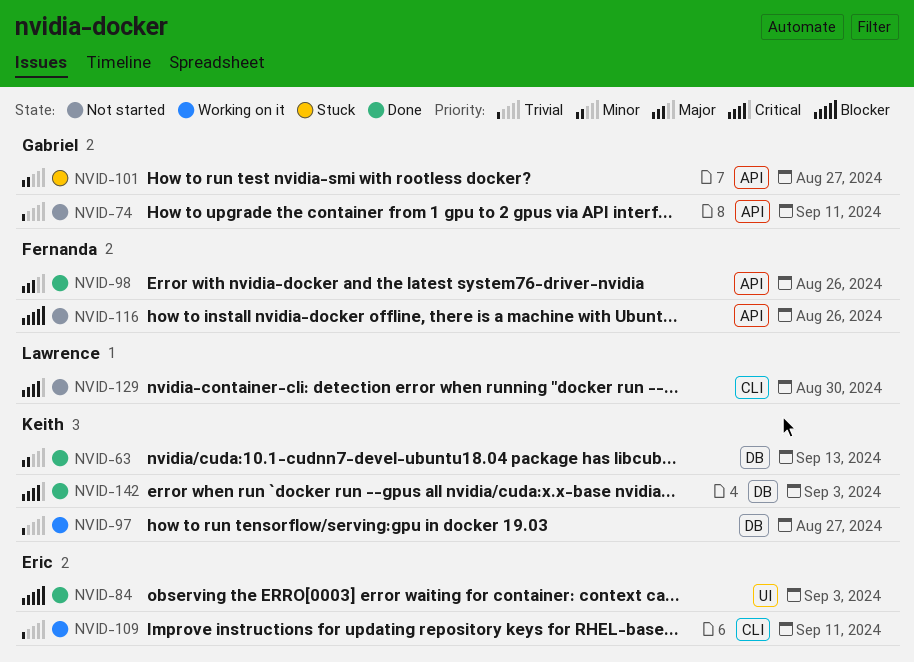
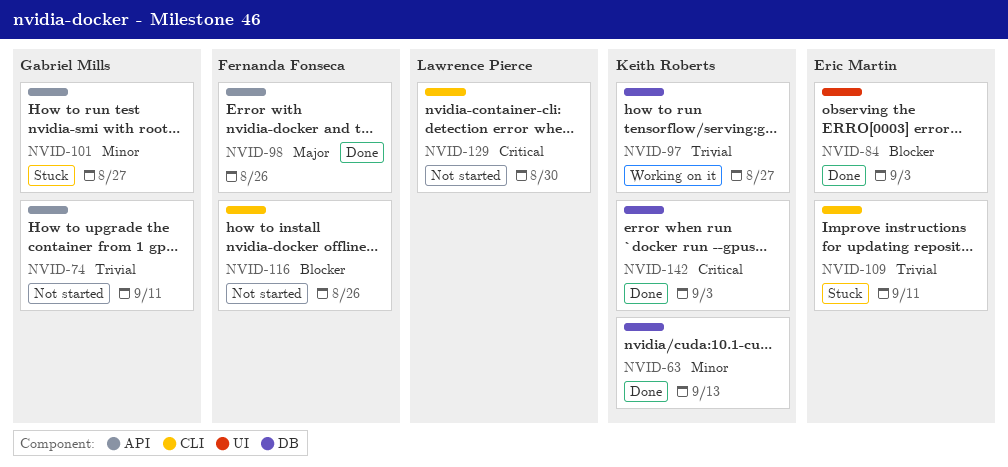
NVID-109, status: Working on it -> Stuck
NVID-116, label: API -> CLI

